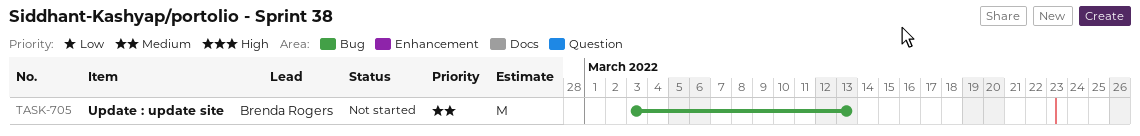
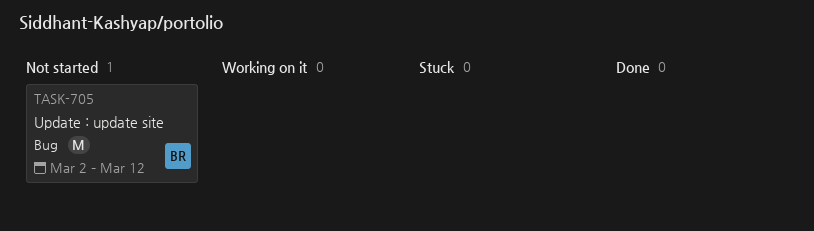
TASK-705, start: Mar 3 -> Mar 2
TASK-705, due: Mar 13 -> Mar 12

